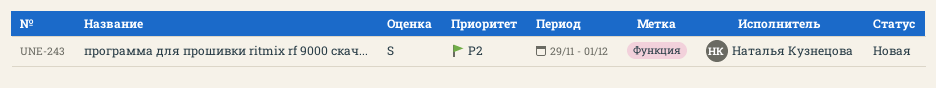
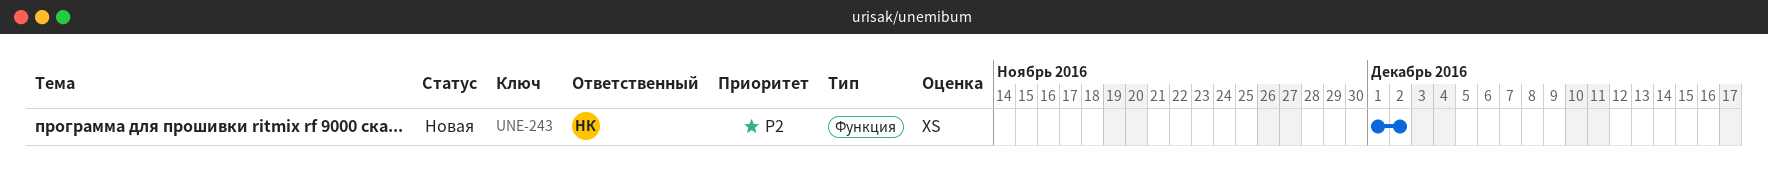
UNE-243, estimate: S -> XS
UNE-243, start: Nov 29 -> Dec 1
UNE-243, due: Dec 1 -> Dec 2

